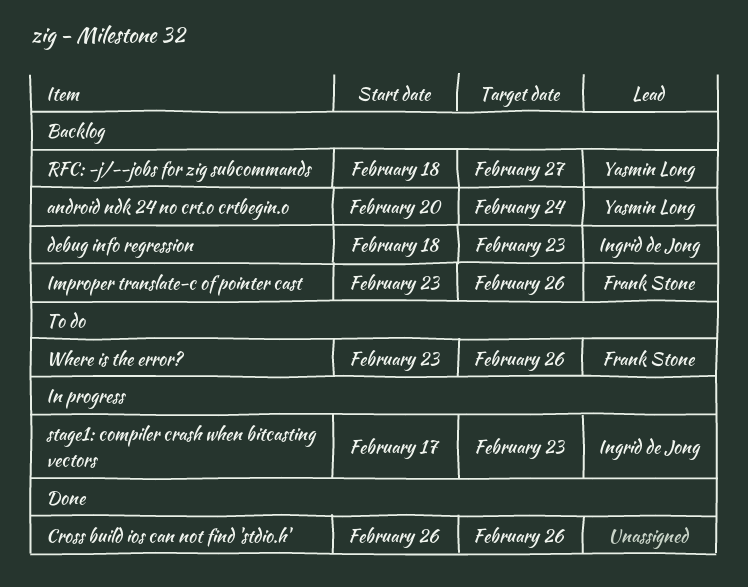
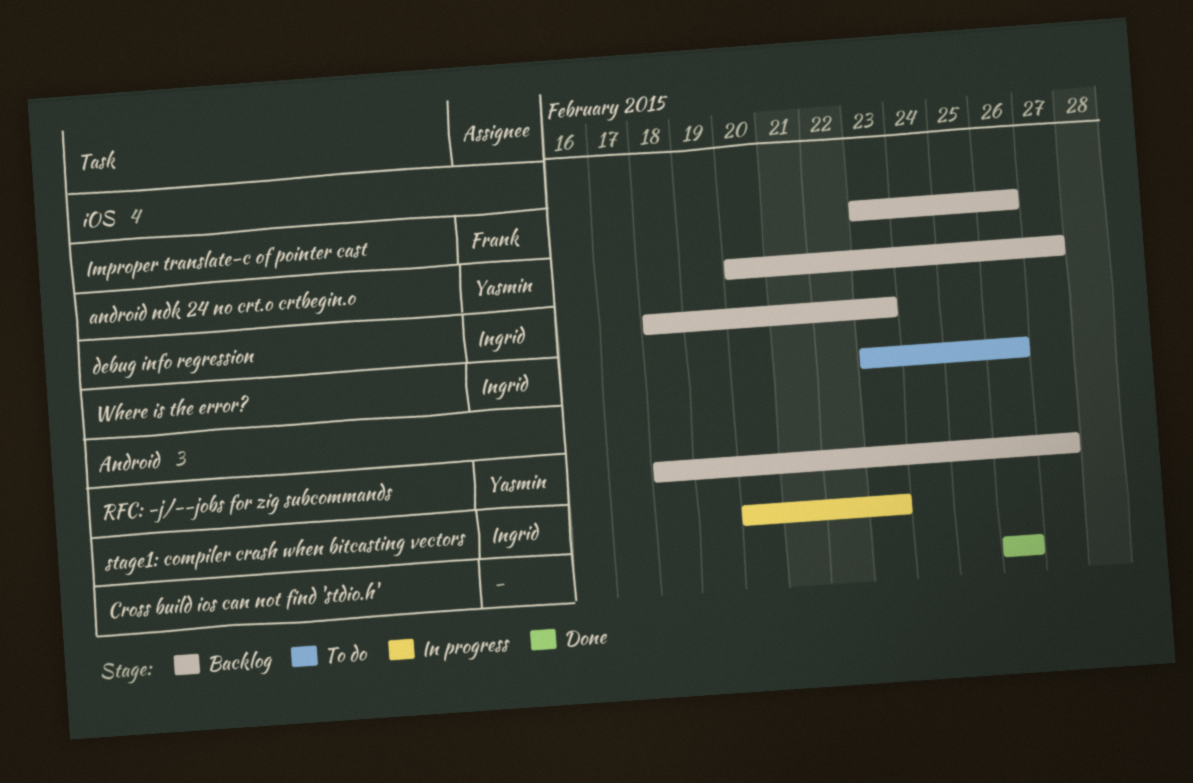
android ndk 24 no crt.o crtbegin.o, due: Feb 24 -> Feb 27
stage1: compiler crash when bitcasting vectors, start: Feb 17 -> Feb 20
Where is the error?, owner: Frank Stone -> Ingrid de Jong

